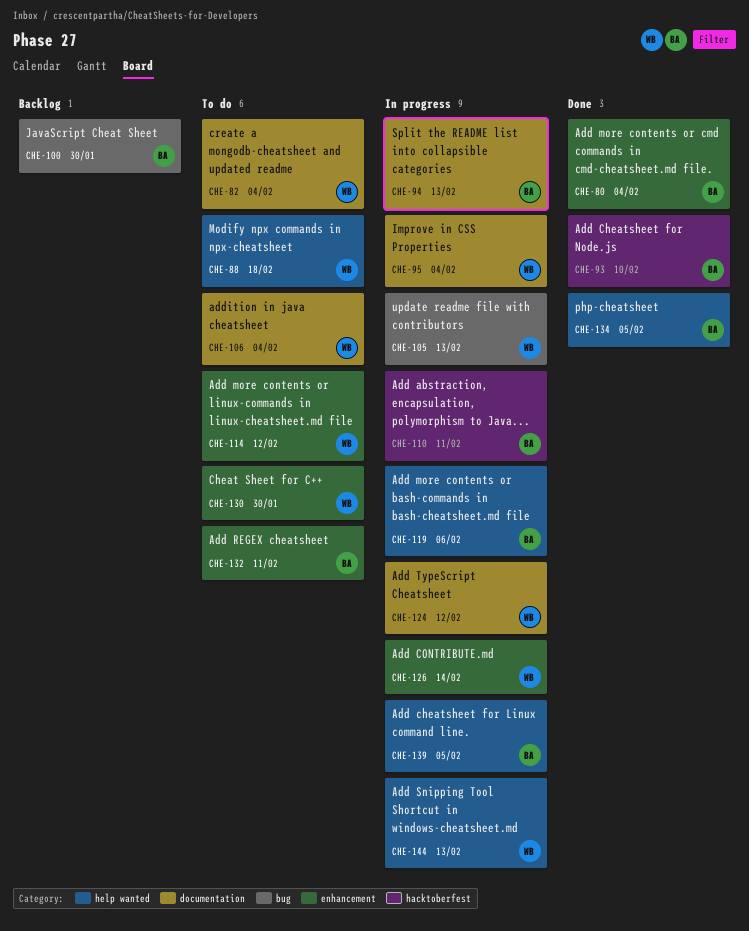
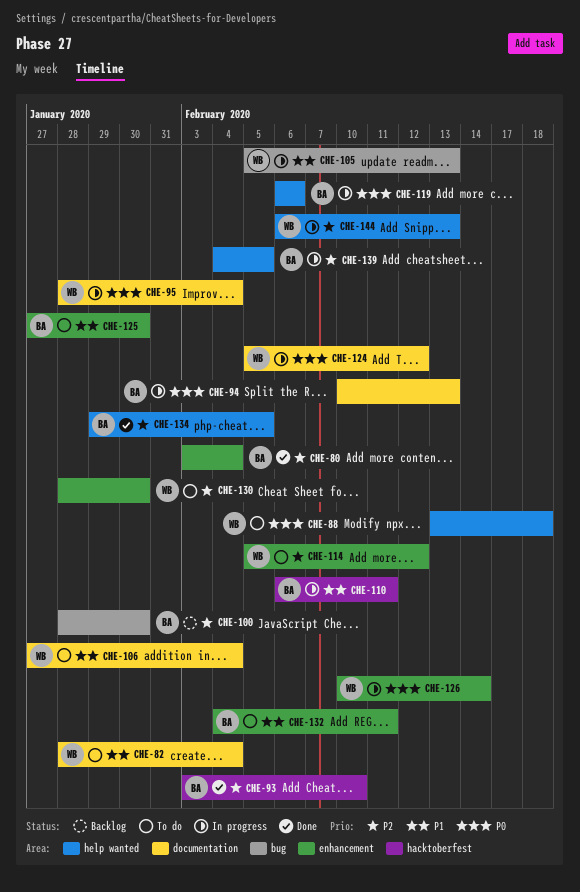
CHE-125: none -> present

